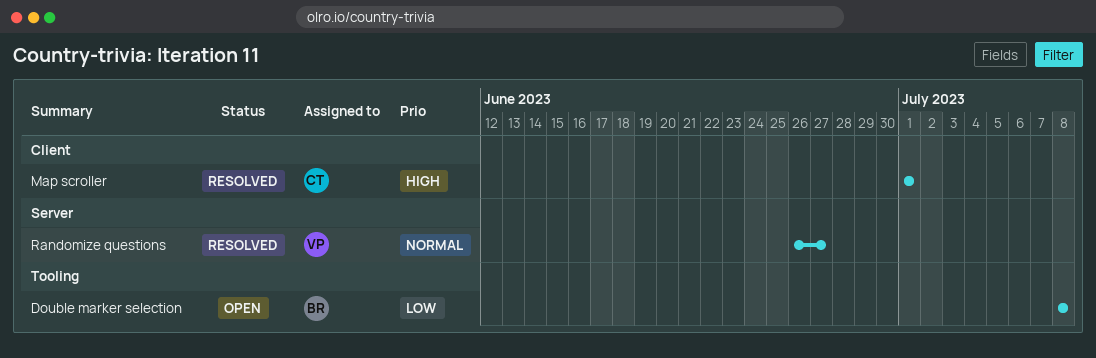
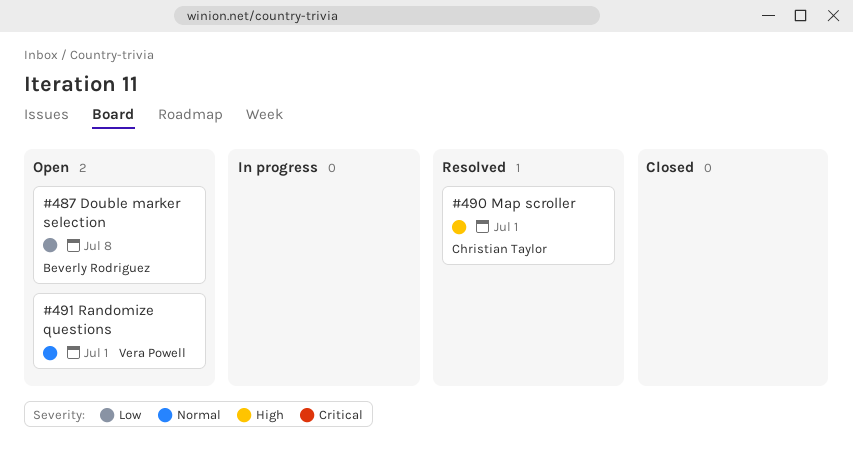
Randomize questions, status: Resolved -> Open
Randomize questions, due: Jun 27 -> Jul 1

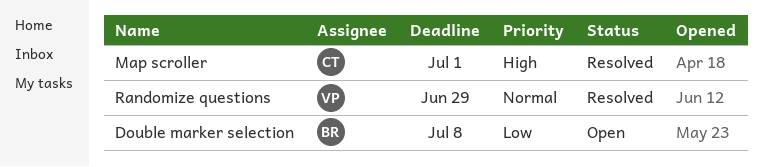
Randomize questions, status: Open -> Resolved
Randomize questions, due: Jul 1 -> Jun 29

